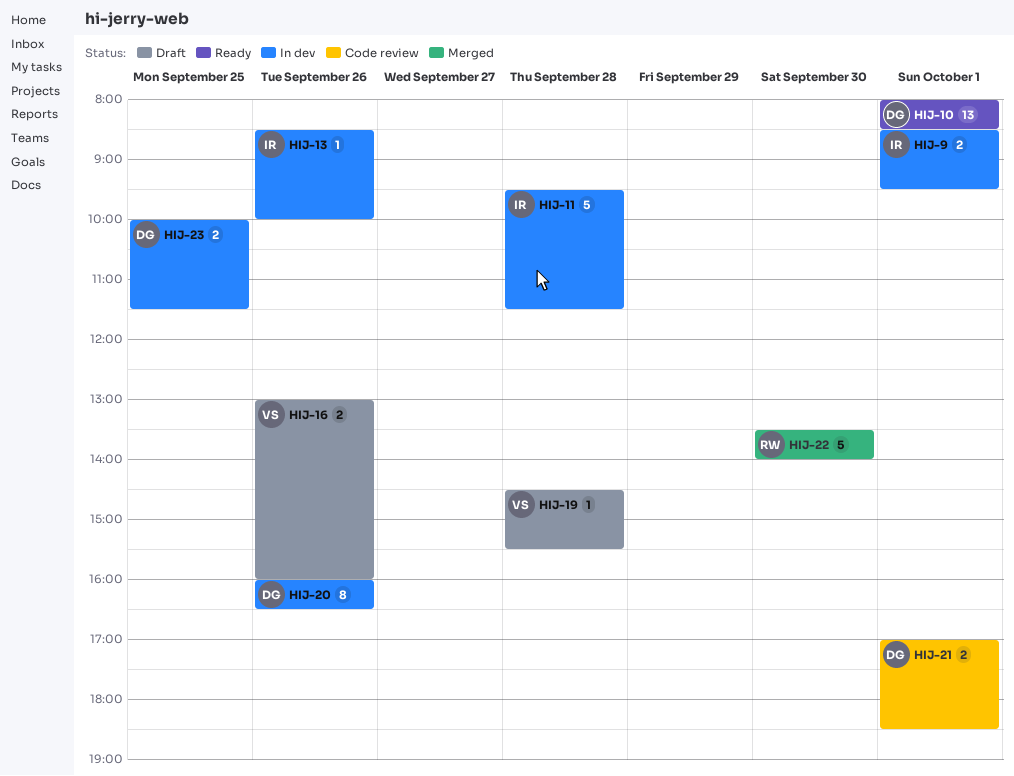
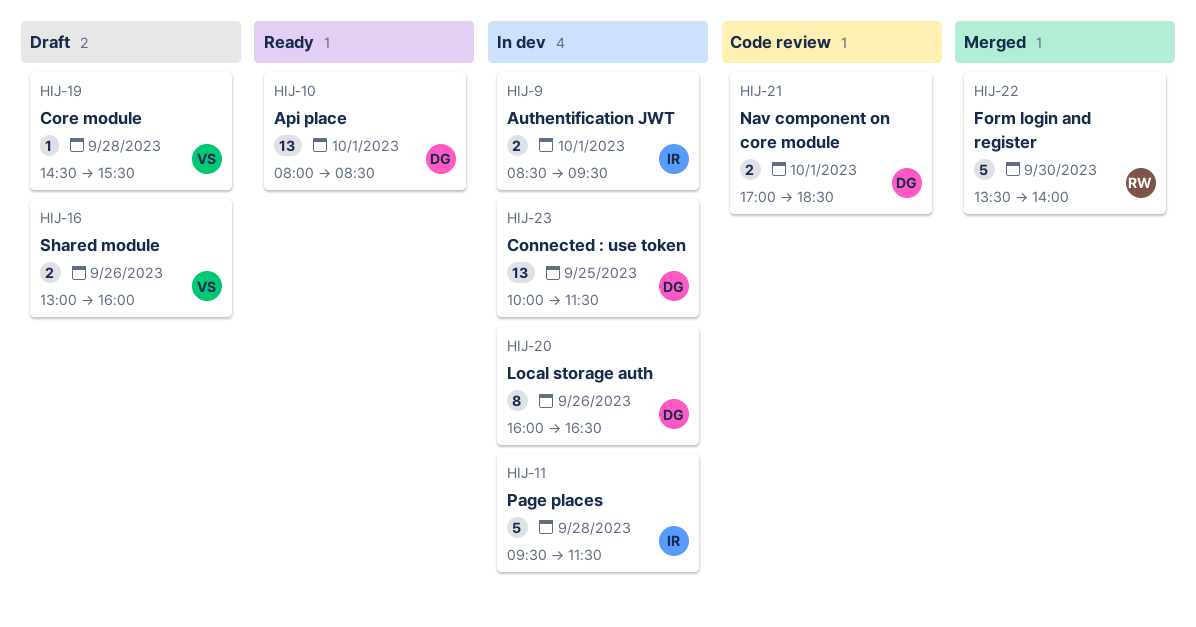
HIJ-13: present -> none
HIJ-23, estimate: 2 -> 13

